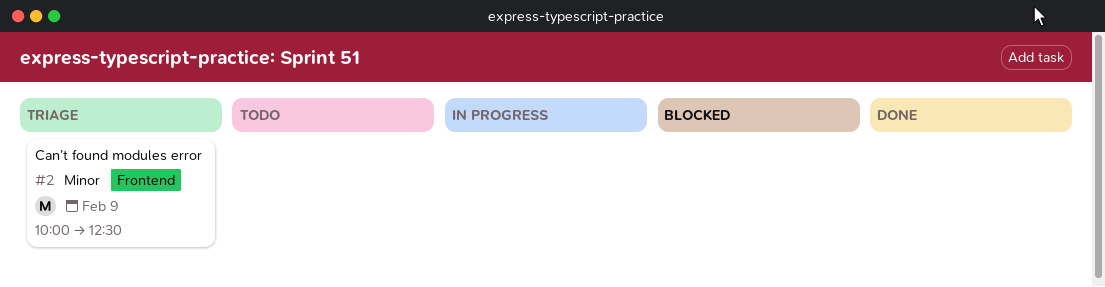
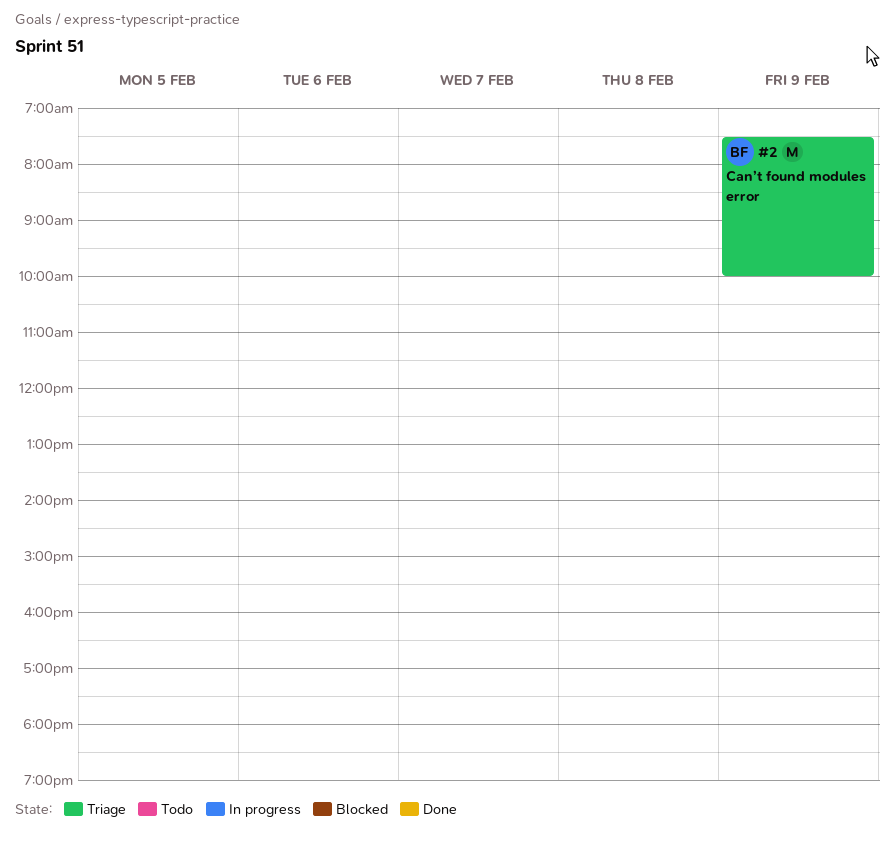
#2, begins: 10:00 -> 07:30
#2, ends: 12:30 -> 10:00

